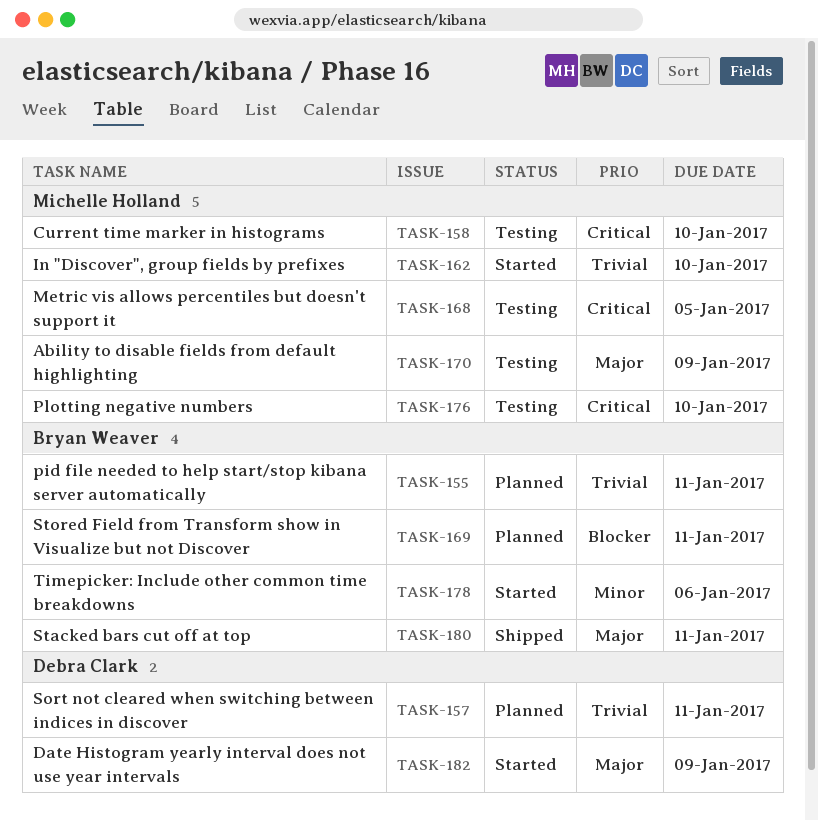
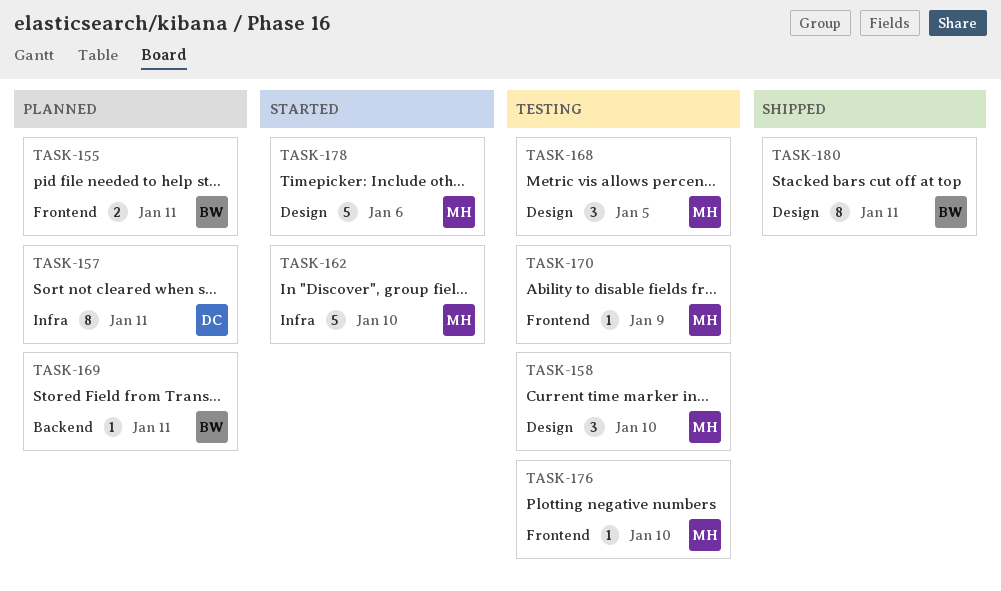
TASK-178, owner: Bryan Weaver -> Michelle Holland
TASK-182: present -> none

